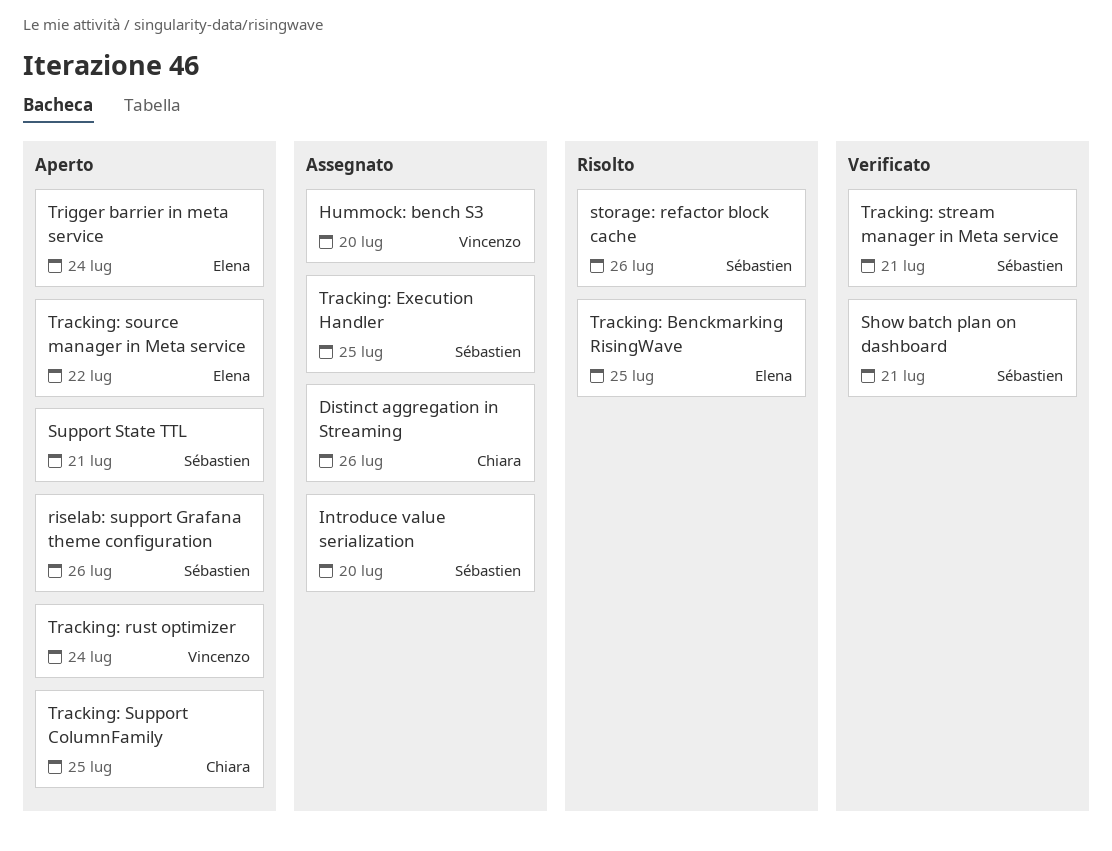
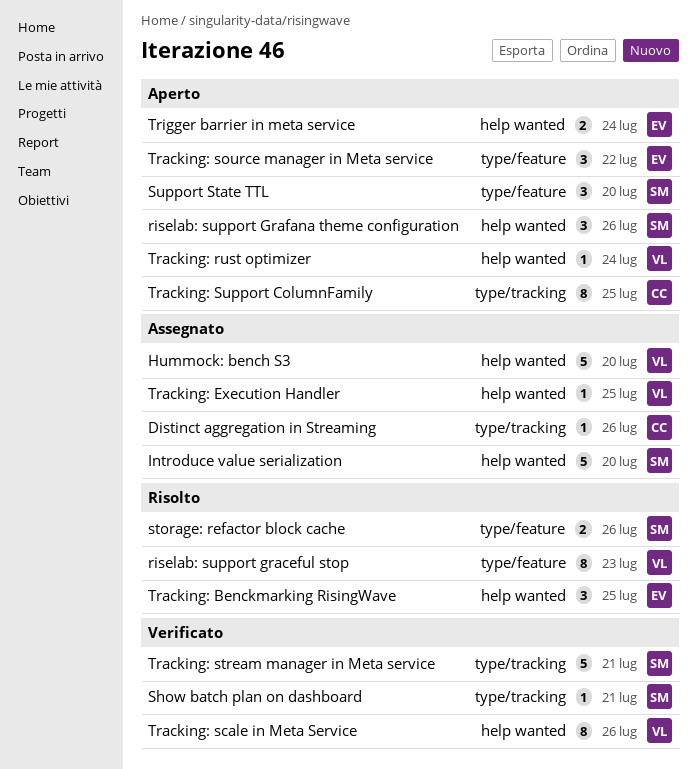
riselab: support graceful stop: none -> present
Support State TTL, due: Jul 21 -> Jul 20
Tracking: Execution Handler, owner: Sébastien -> Vincenzo
Tracking: scale in Meta Service: none -> present

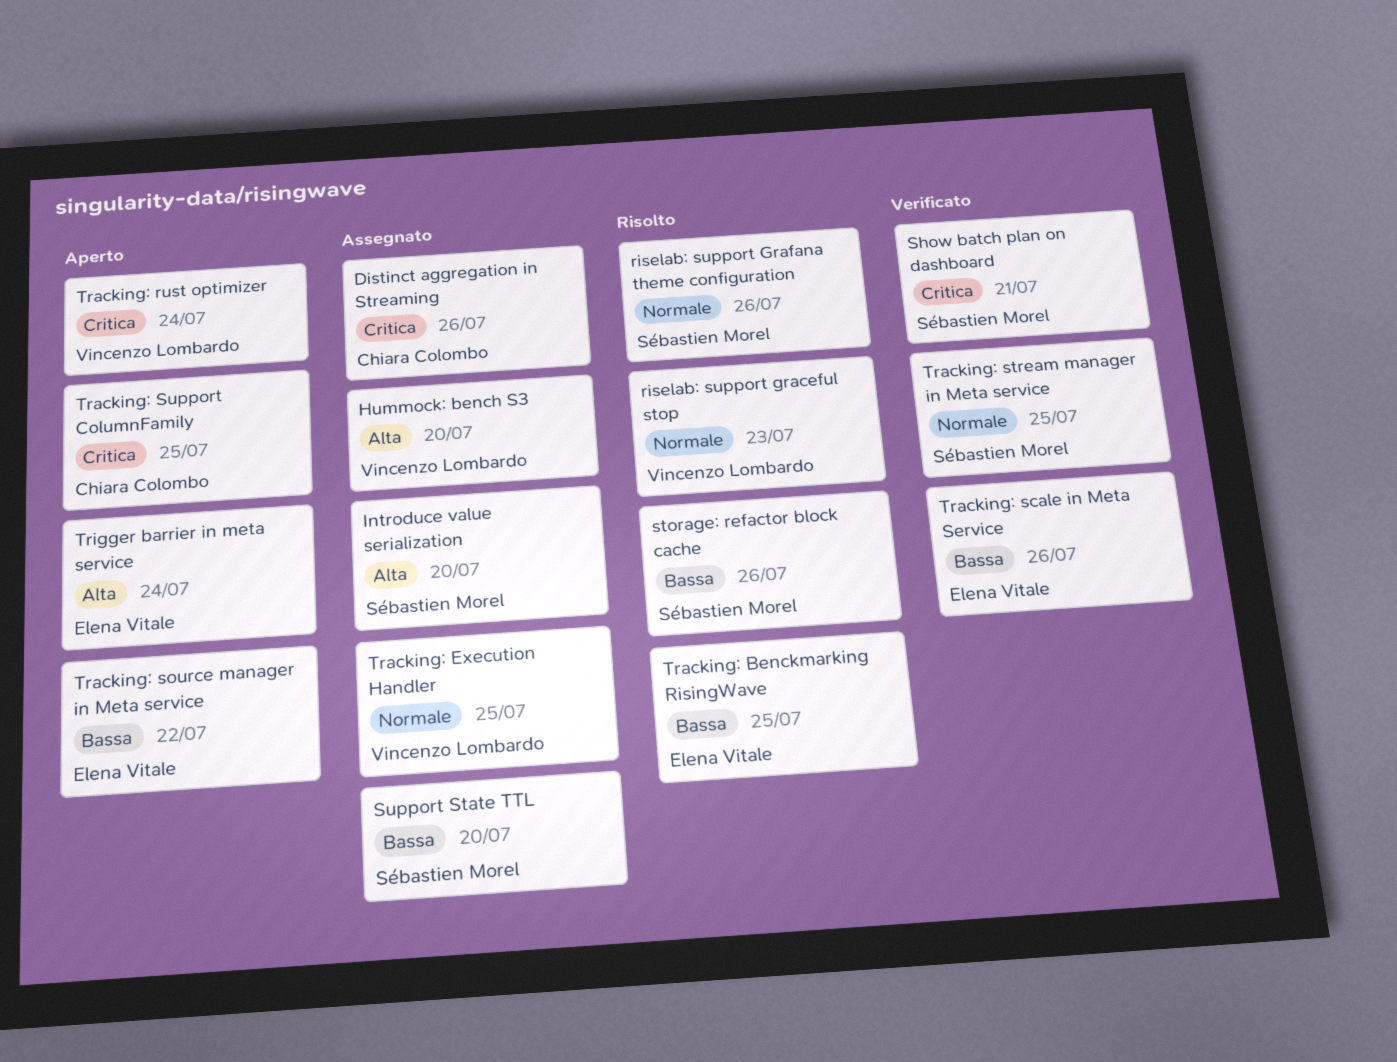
riselab: support Grafana theme configuration, status: Aperto -> Risolto
Support State TTL, status: Aperto -> Assegnato
Tracking: scale in Meta Service, owner: Vincenzo Lombardo -> Elena Vitale
Tracking: stream manager in Meta service, due: Jul 21 -> Jul 25

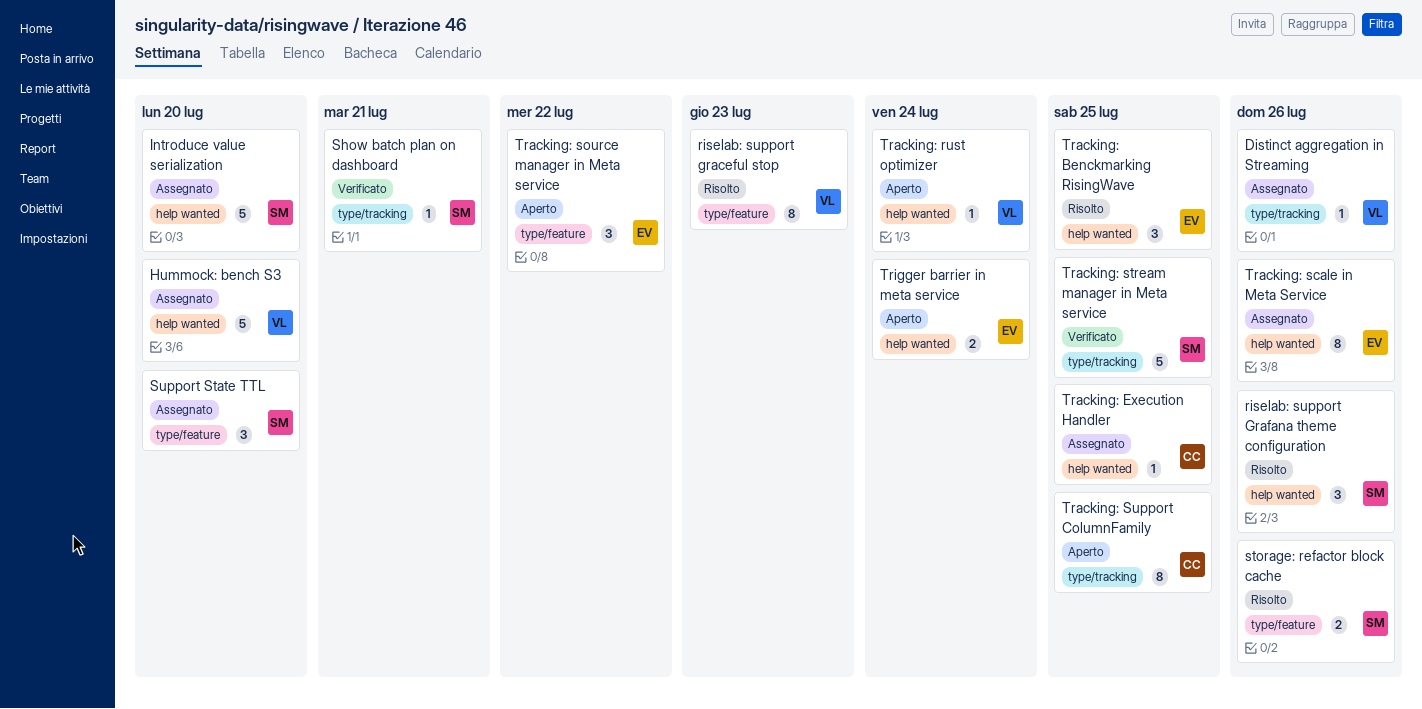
Distinct aggregation in Streaming, owner: Chiara Colombo -> Vincenzo Lombardo
Tracking: Execution Handler, owner: Vincenzo Lombardo -> Chiara Colombo
Tracking: scale in Meta Service, status: Verificato -> Assegnato

